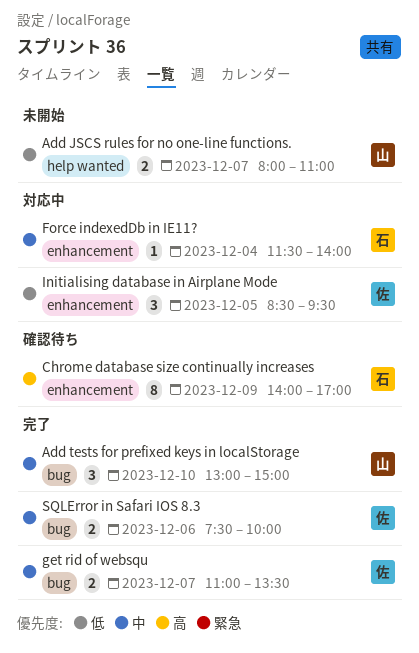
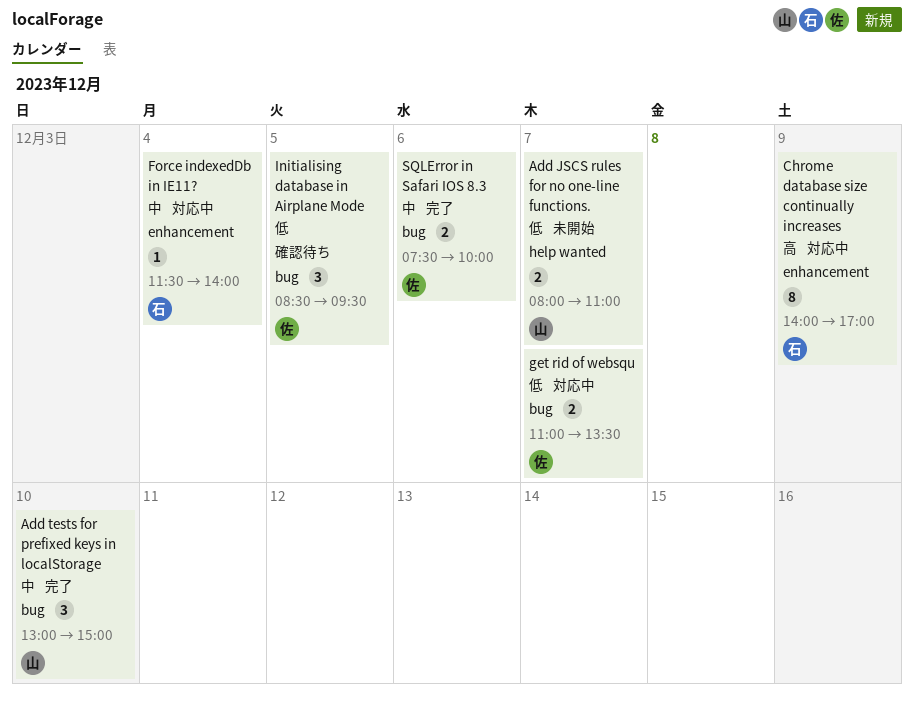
Chrome database size continually increases, status: 確認待ち -> 対応中
get rid of websqu, status: 完了 -> 対応中
get rid of websqu, priority: 中 -> 低
Initialising database in Airplane Mode, status: 対応中 -> 確認待ち
Initialising database in Airplane Mode, label: enhancement -> bug

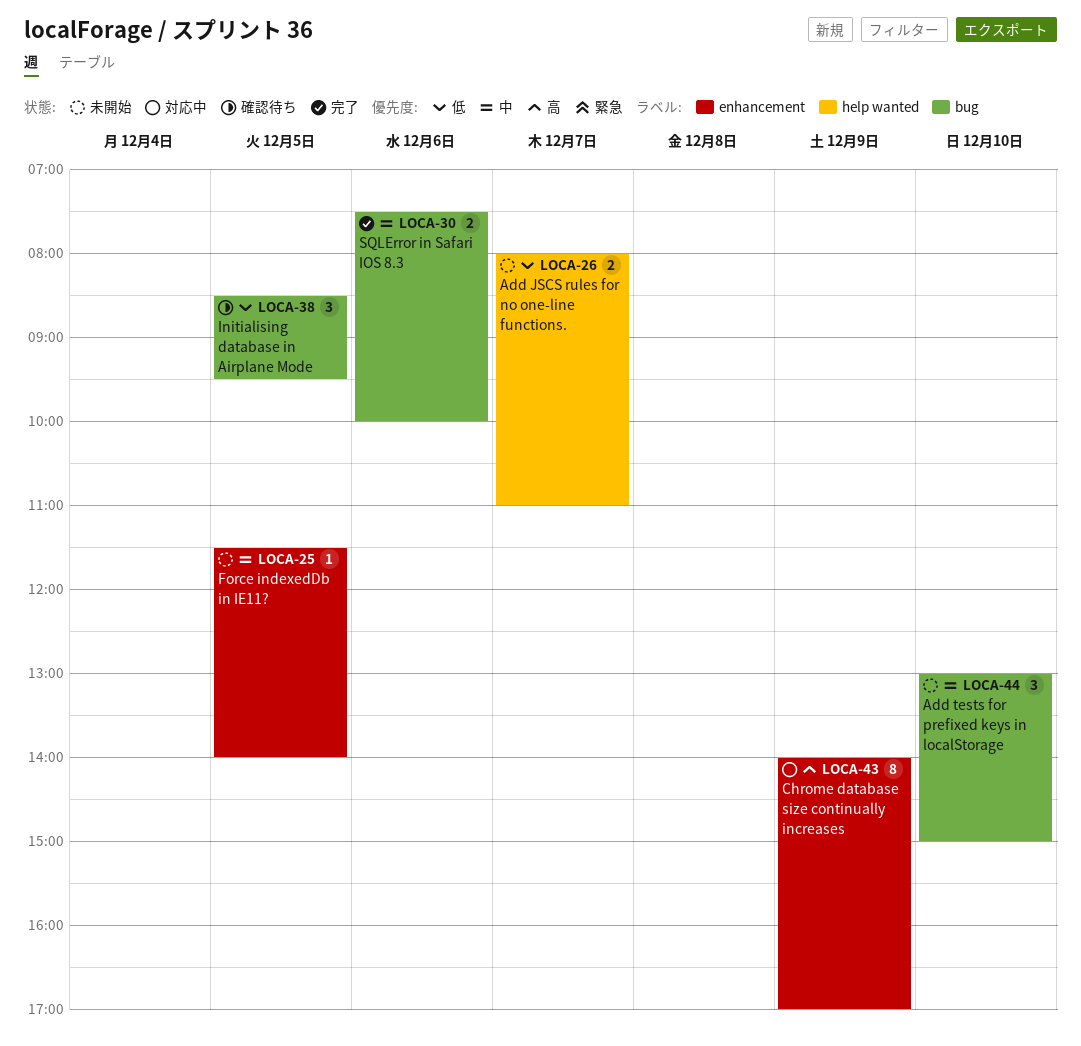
Add tests for prefixed keys in localStorage, status: 完了 -> 未開始
Force indexedDb in IE11?, status: 対応中 -> 未開始
Force indexedDb in IE11?, day: Dec 4 -> Dec 5
get rid of websqu: present -> none

